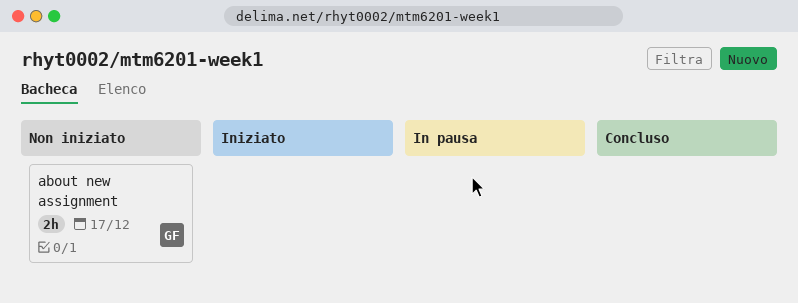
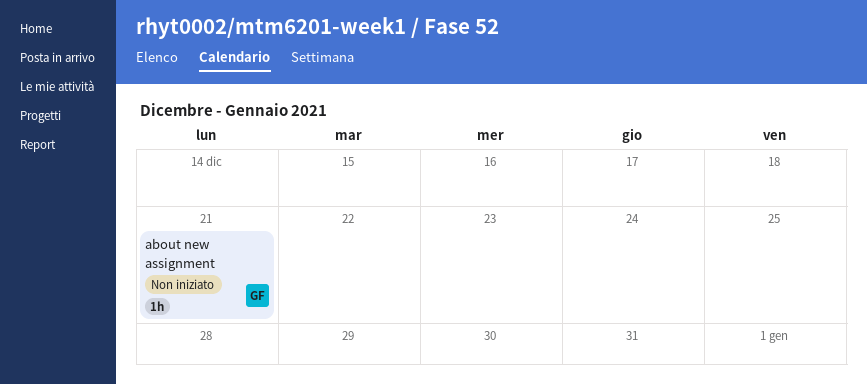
about new assignment, estimate: 2h -> 1h
about new assignment, due: Dec 17 -> Dec 21

